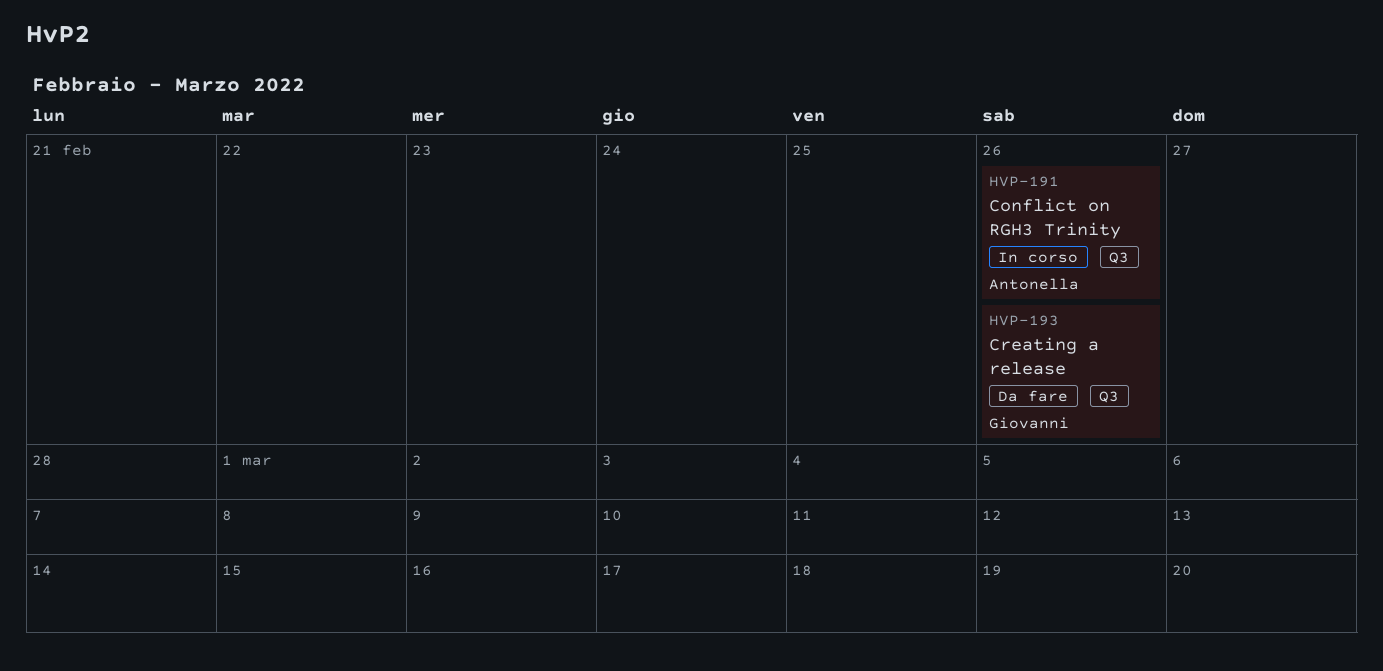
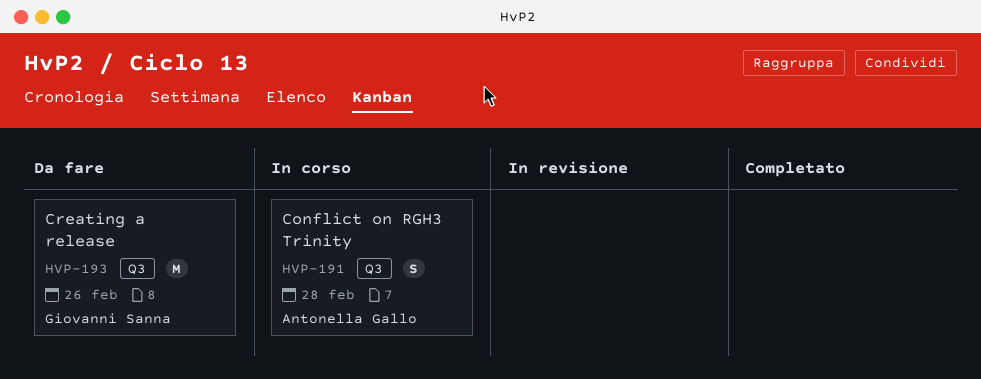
HVP-191, due: Feb 26 -> Feb 28

